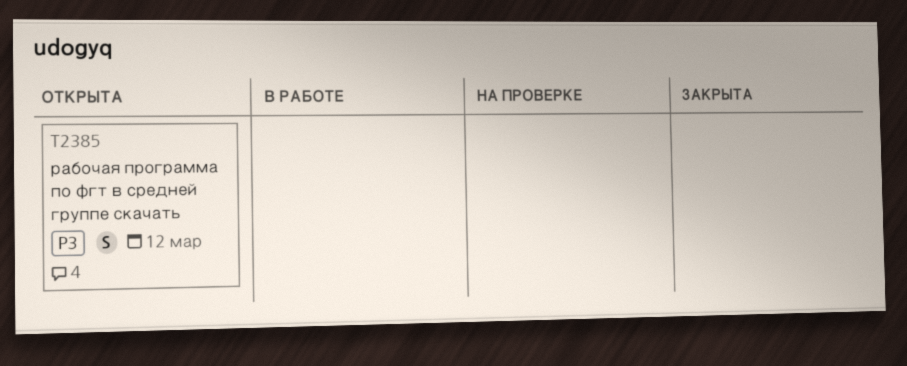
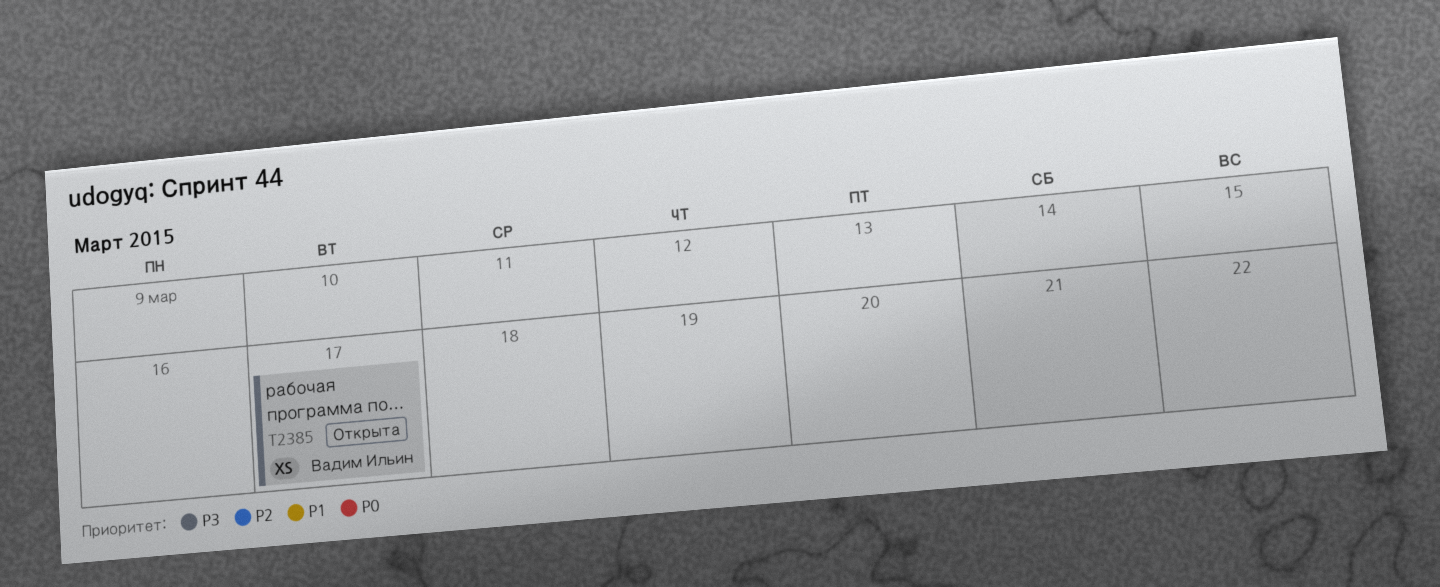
T2385, estimate: S -> XS
T2385, due: Mar 12 -> Mar 17

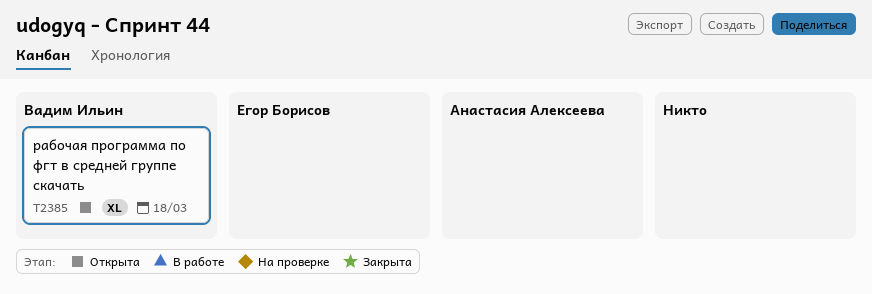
T2385, estimate: XS -> XL
T2385, due: Mar 17 -> Mar 18

